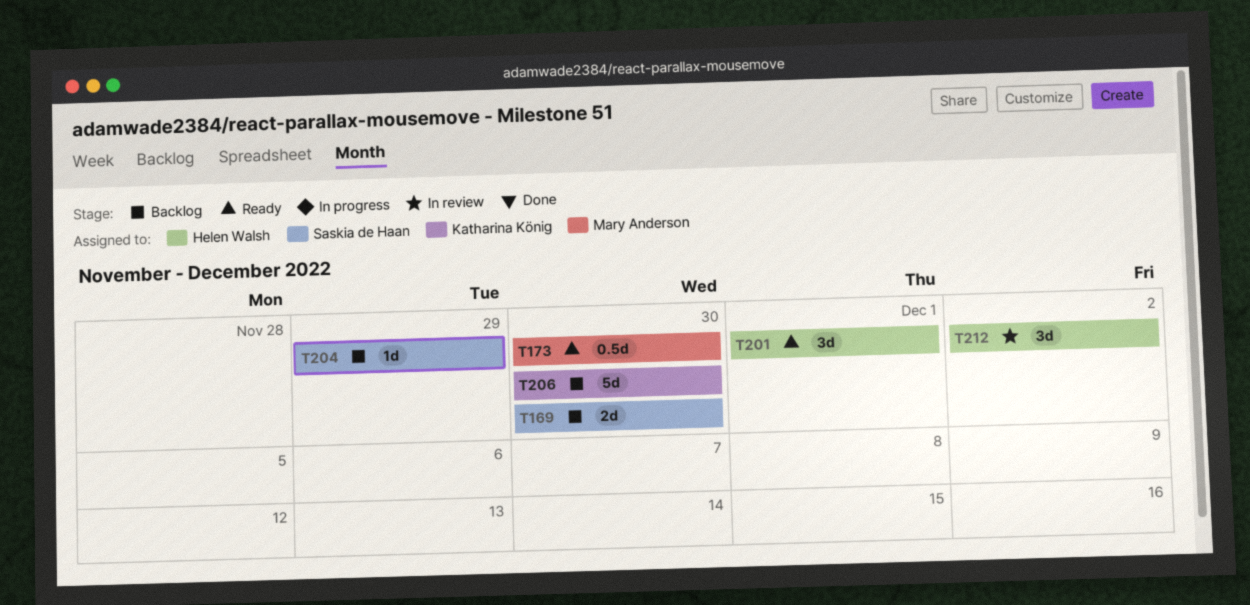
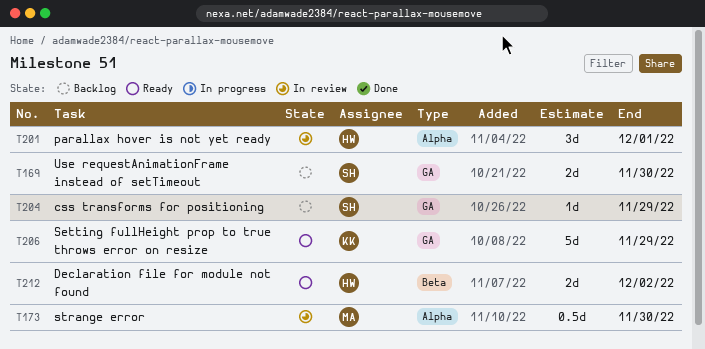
T173, status: Ready -> In review
T201, status: Ready -> In review
T206, status: Backlog -> Ready
T206, due: Nov 30 -> Nov 29
T212, status: In review -> Ready
T212, estimate: 3d -> 2d

